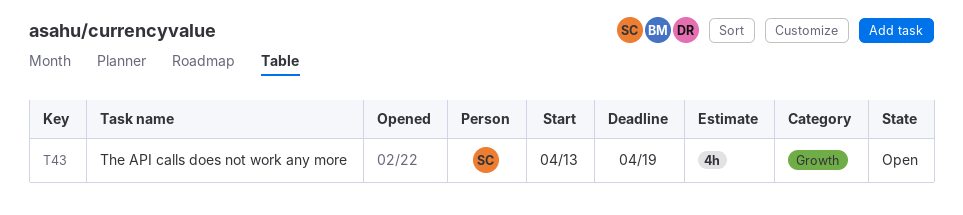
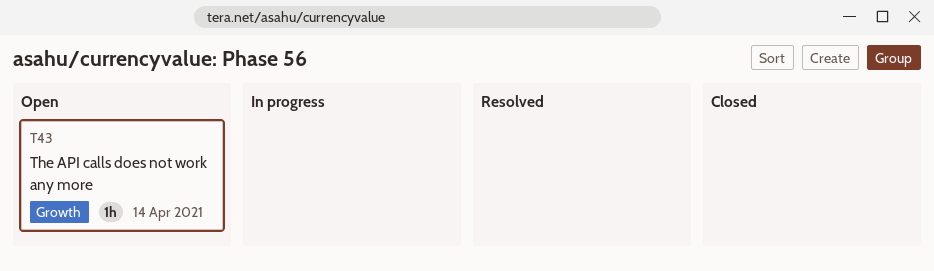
T43, estimate: 4h -> 1h
T43, due: Apr 19 -> Apr 14

